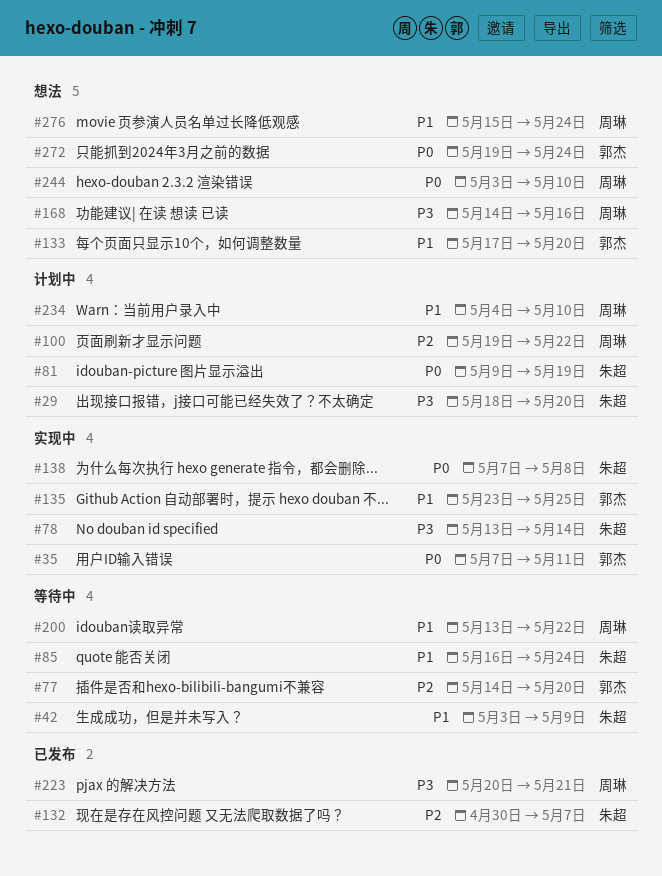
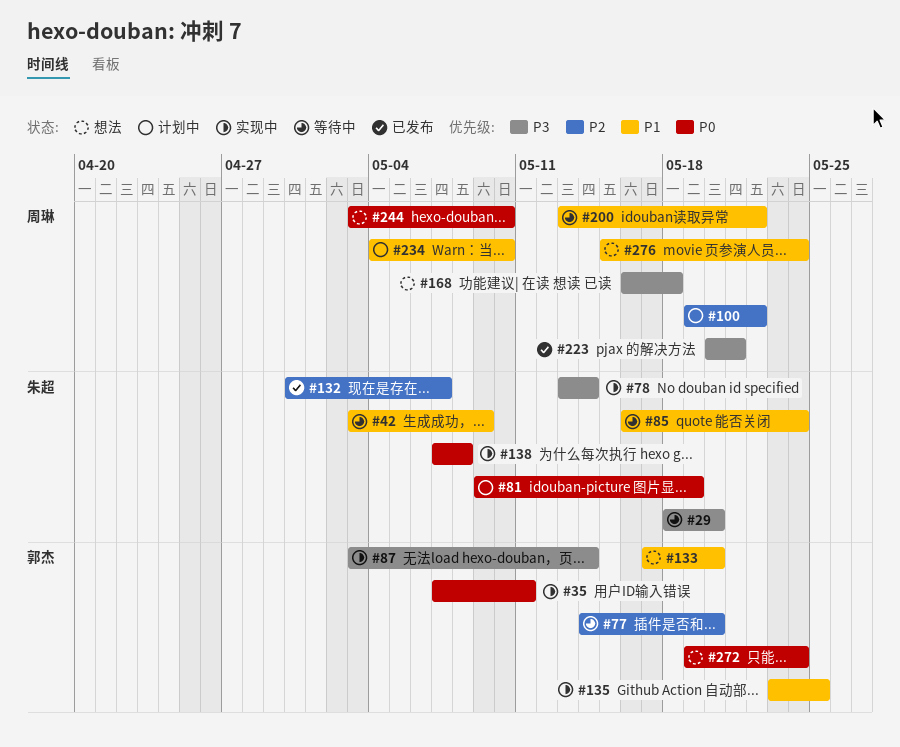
#29, status: 计划中 -> 等待中
#87: none -> present
#168, start: May 14 -> May 16
#168, due: May 16 -> May 18

